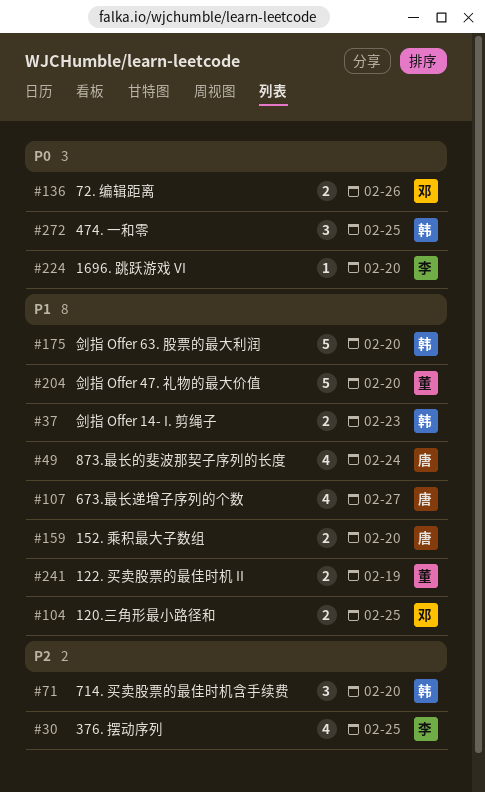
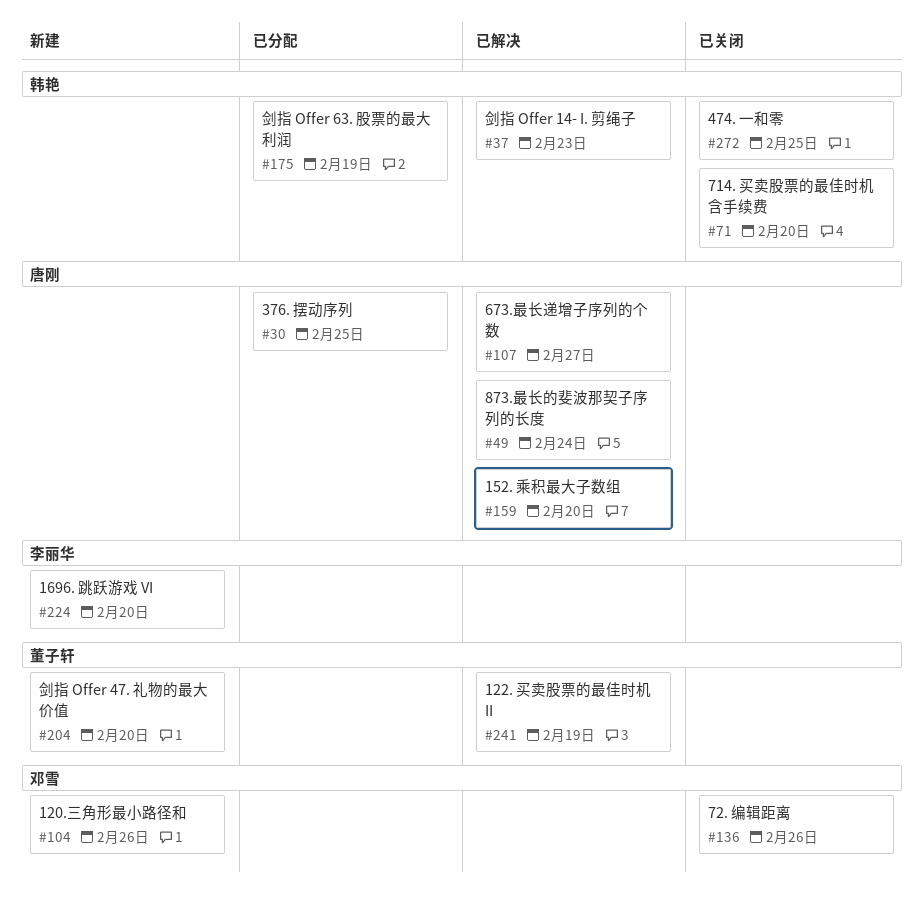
#30, owner: 李丽华 -> 唐刚
#104, due: Feb 25 -> Feb 26
#175, due: Feb 20 -> Feb 19

